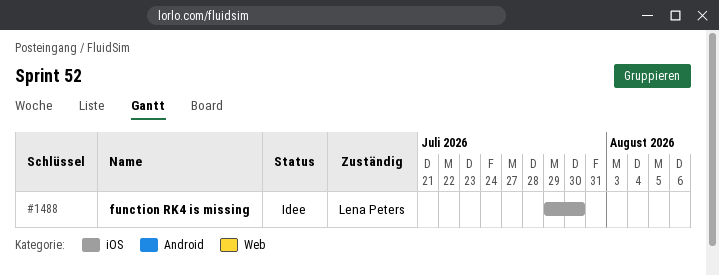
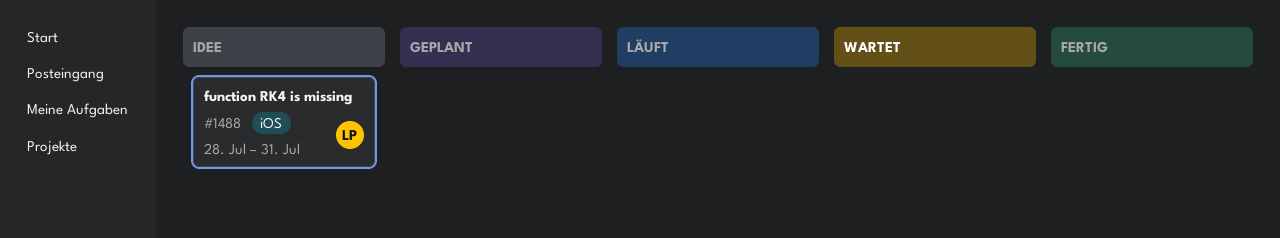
#1488, start: Jul 29 -> Jul 28
#1488, due: Jul 30 -> Jul 31

